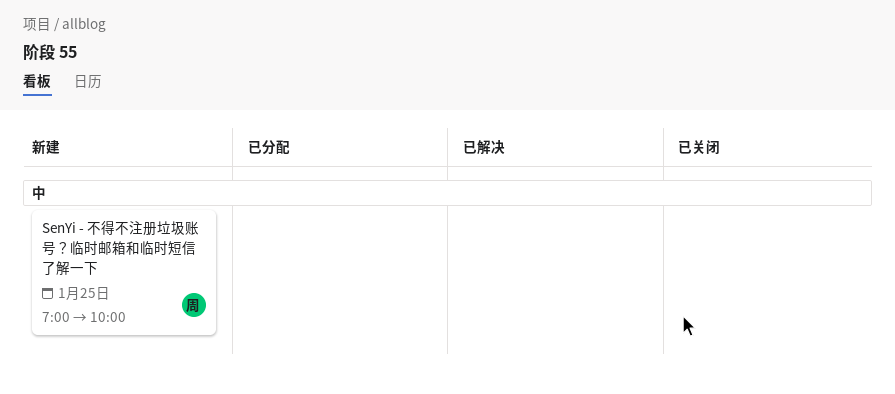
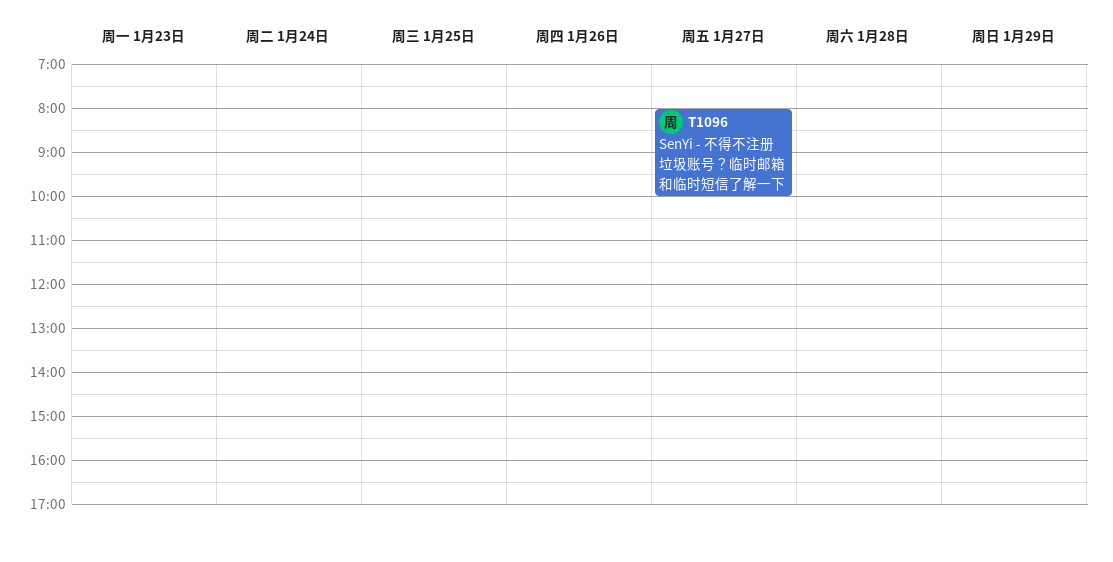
SenYi - 不得不注册垃圾账号？临时邮箱和临时短信了解一下, day: Jan 25 -> Jan 27
SenYi - 不得不注册垃圾账号？临时邮箱和临时短信了解一下, begins: 07:00 -> 08:00

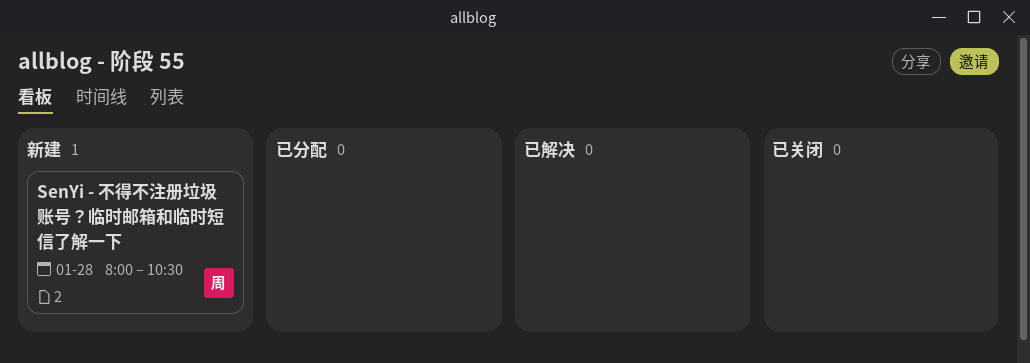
SenYi - 不得不注册垃圾账号？临时邮箱和临时短信了解一下, day: Jan 27 -> Jan 28
SenYi - 不得不注册垃圾账号？临时邮箱和临时短信了解一下, ends: 10:00 -> 10:30

